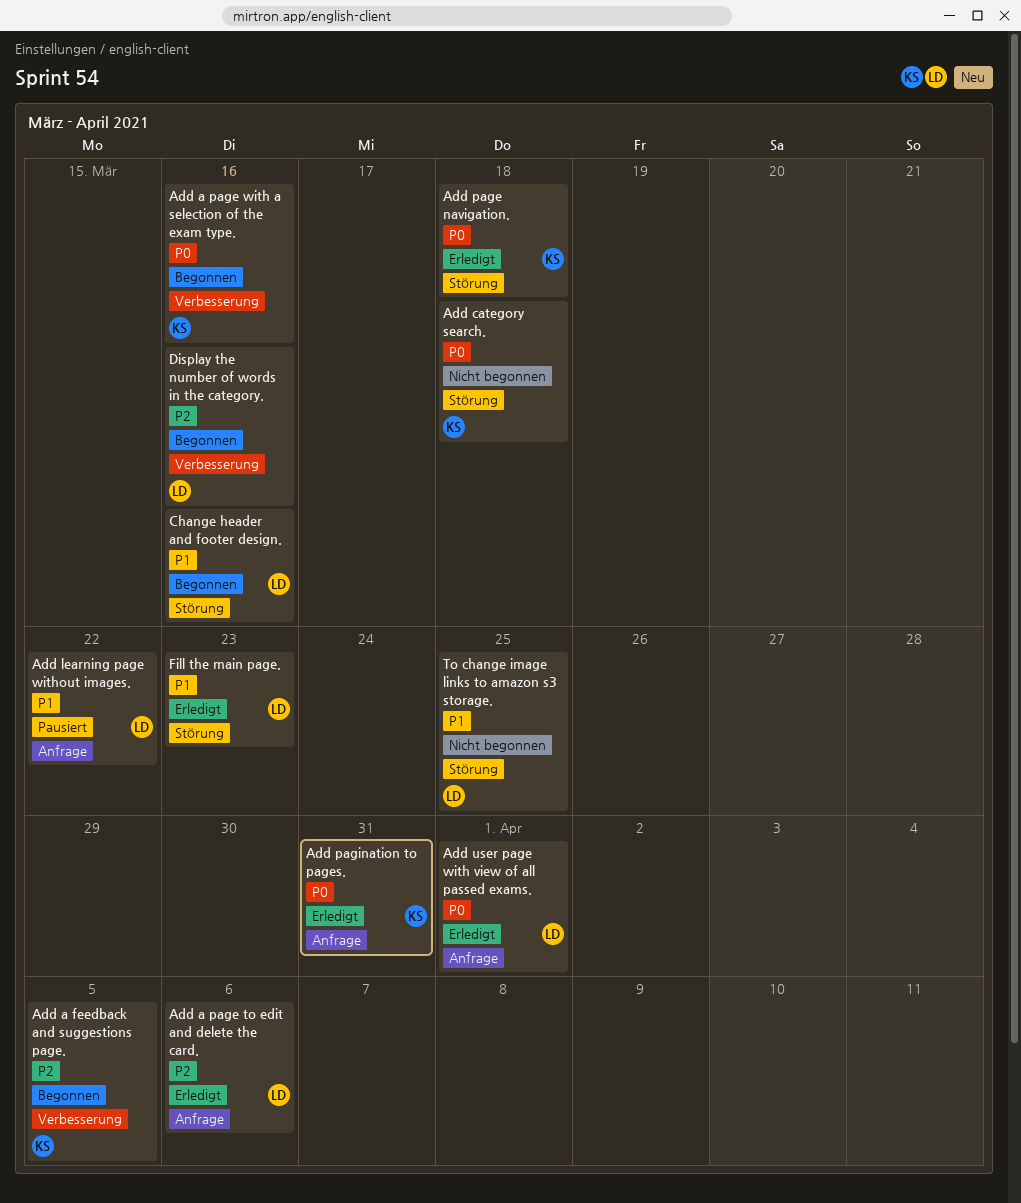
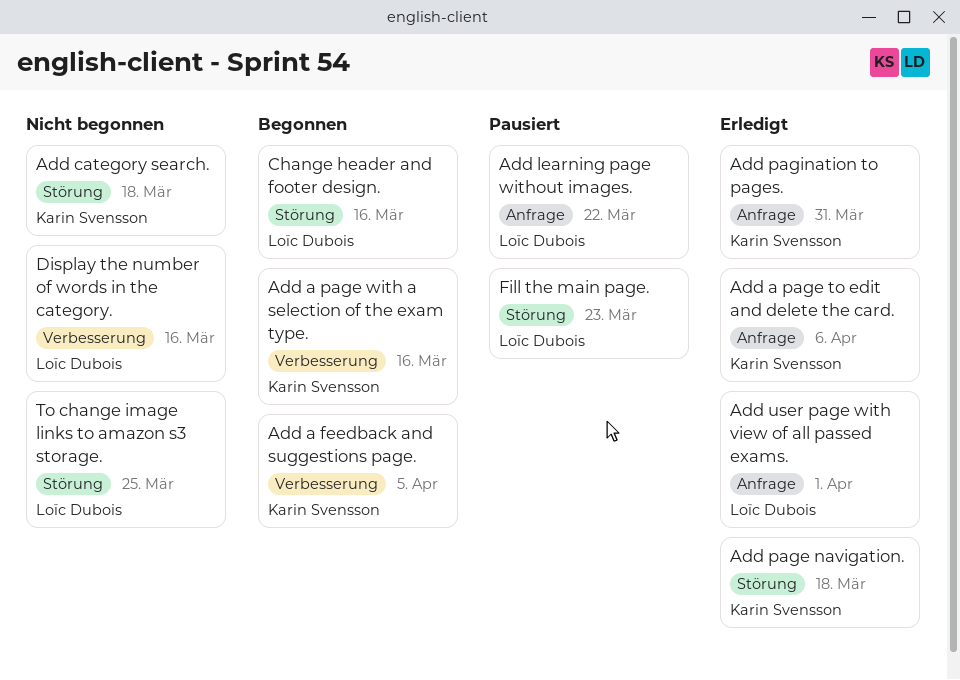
Add a page to edit and delete the card., owner: Loïc Dubois -> Karin Svensson
Display the number of words in the category., status: Begonnen -> Nicht begonnen
Fill the main page., status: Erledigt -> Pausiert

